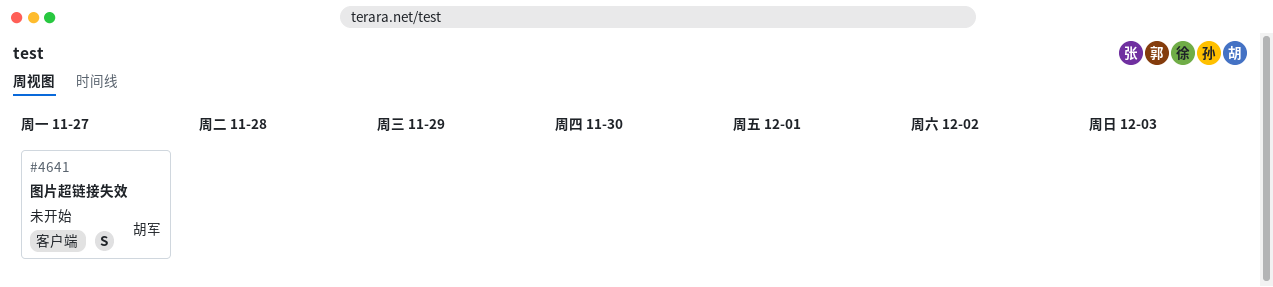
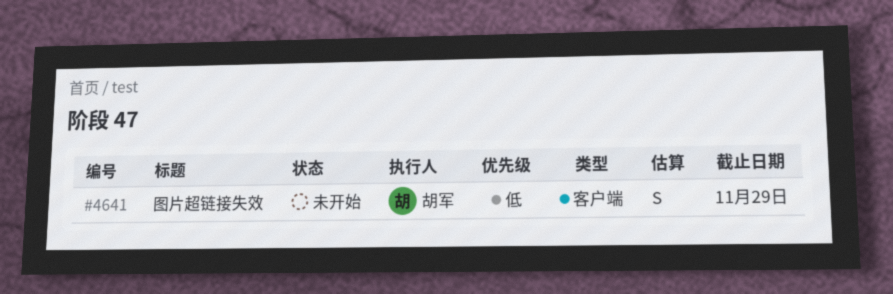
#4641, due: Nov 27 -> Nov 29

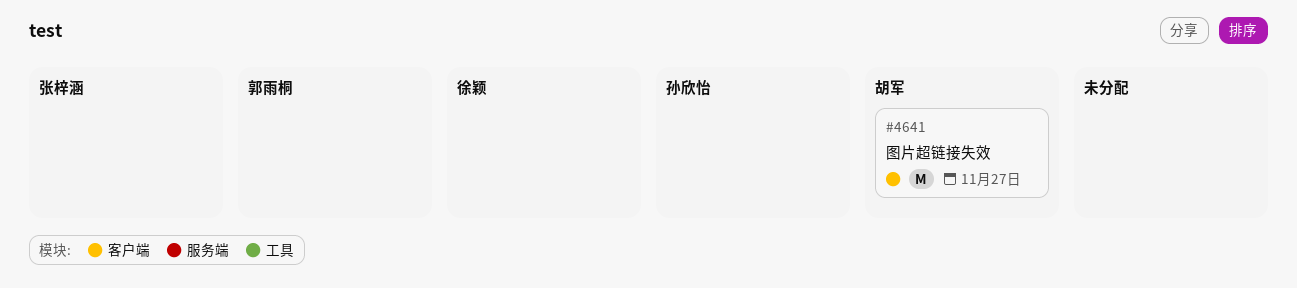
#4641, estimate: S -> M
#4641, due: Nov 29 -> Nov 27

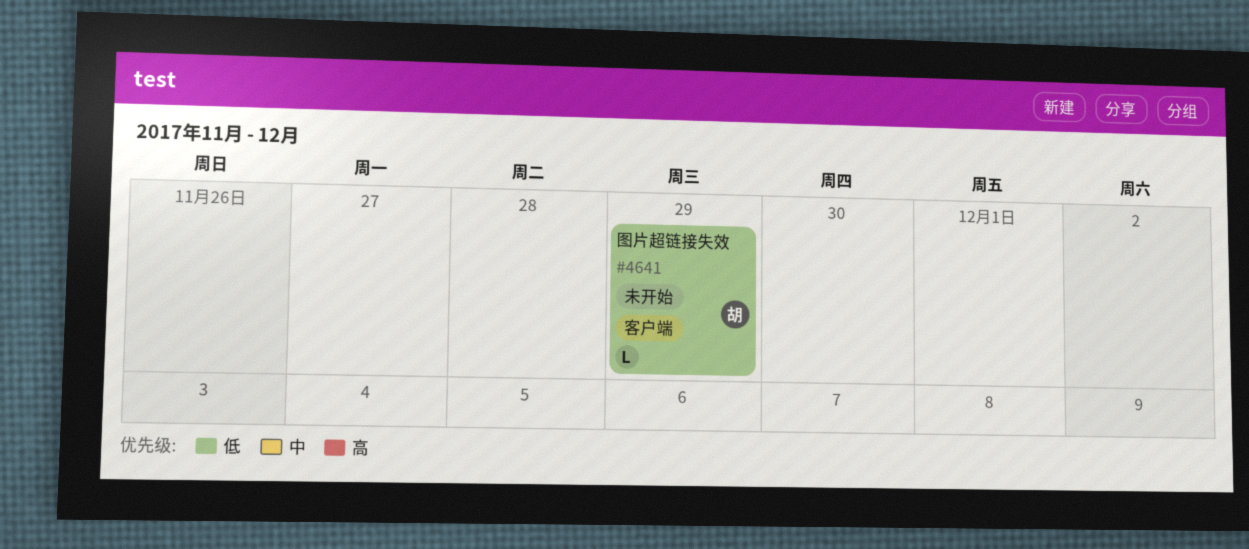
#4641, estimate: M -> L
#4641, due: Nov 27 -> Nov 29

